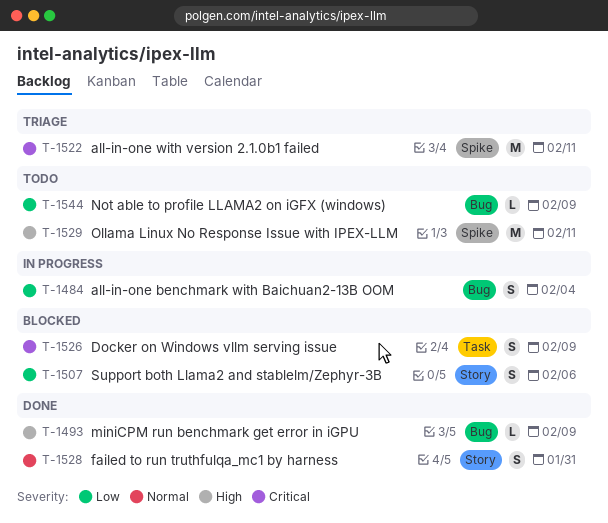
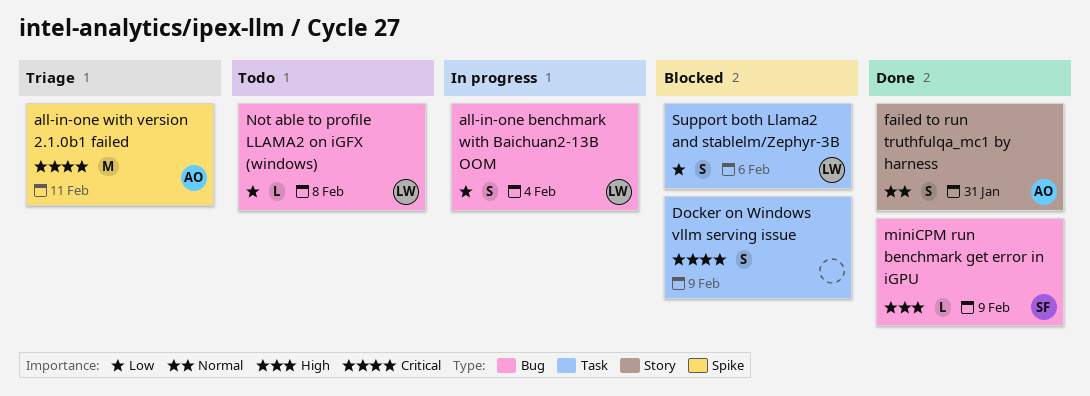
Not able to profile LLAMA2 on iGFX (windows), due: Feb 9 -> Feb 8
Ollama Linux No Response Issue with IPEX-LLM: present -> none
Support both Llama2 and stablelm/Zephyr-3B, label: Story -> Task

